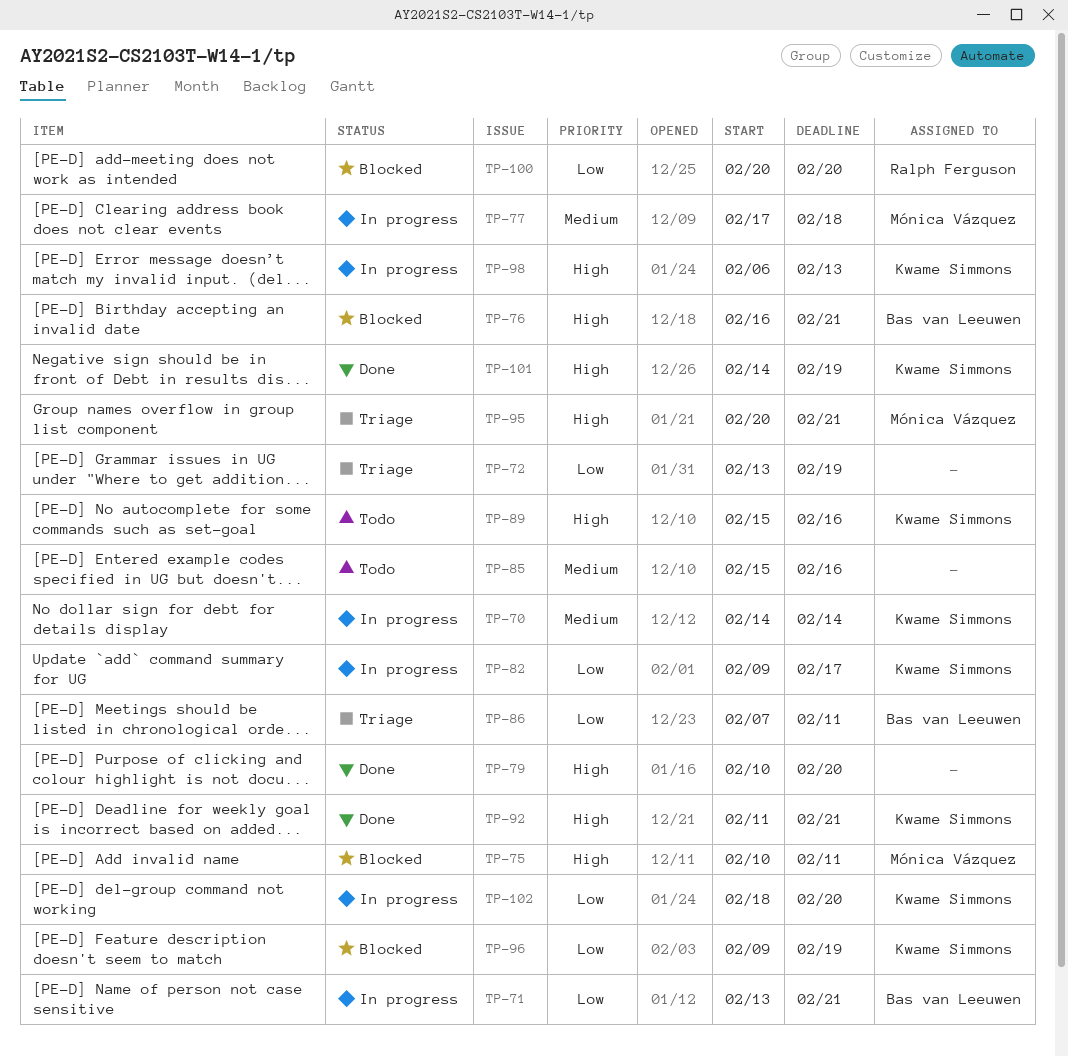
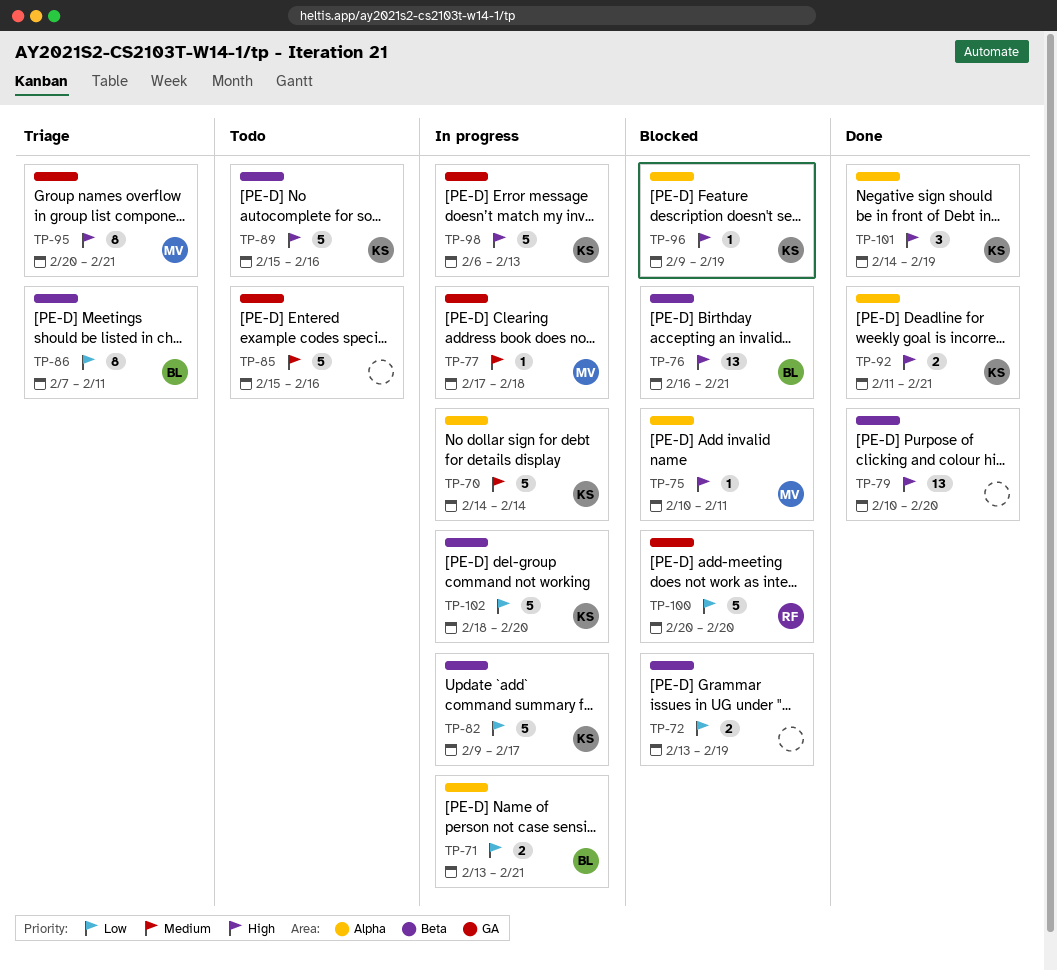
TP-72, status: Triage -> Blocked
TP-96, priority: Low -> High

